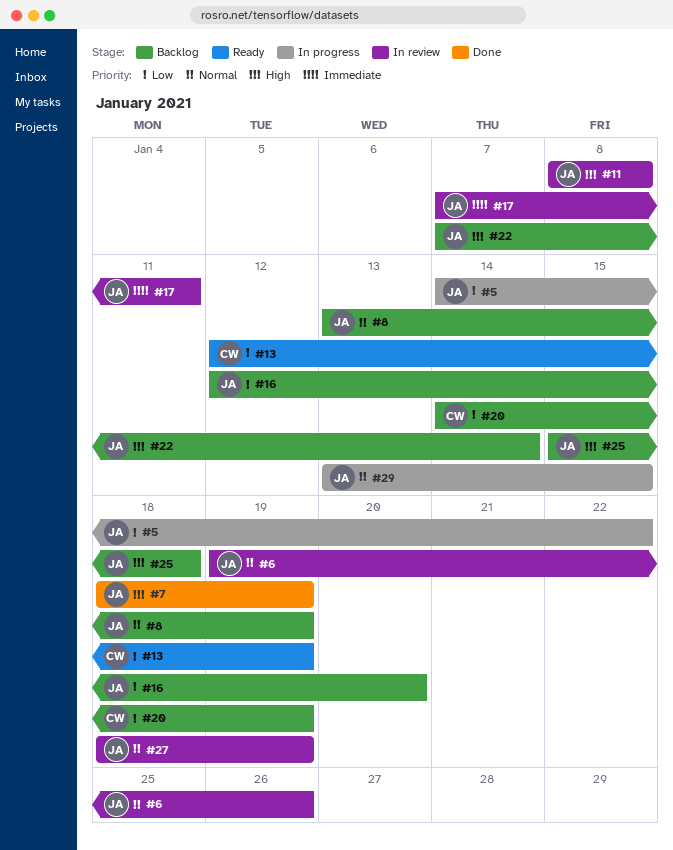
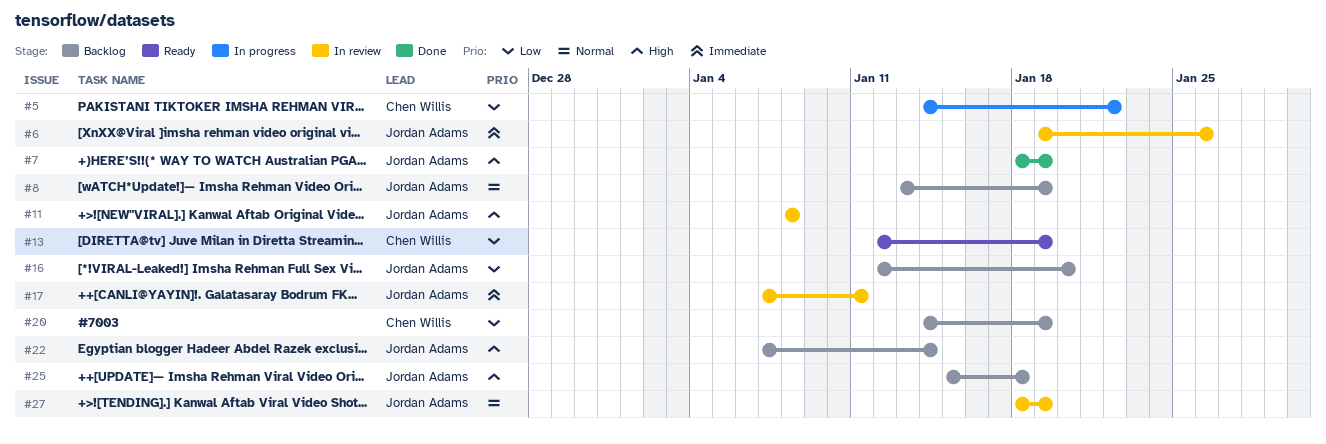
#5, owner: Jordan Adams -> Chen Willis
#6, priority: Normal -> Immediate
#29: present -> none

